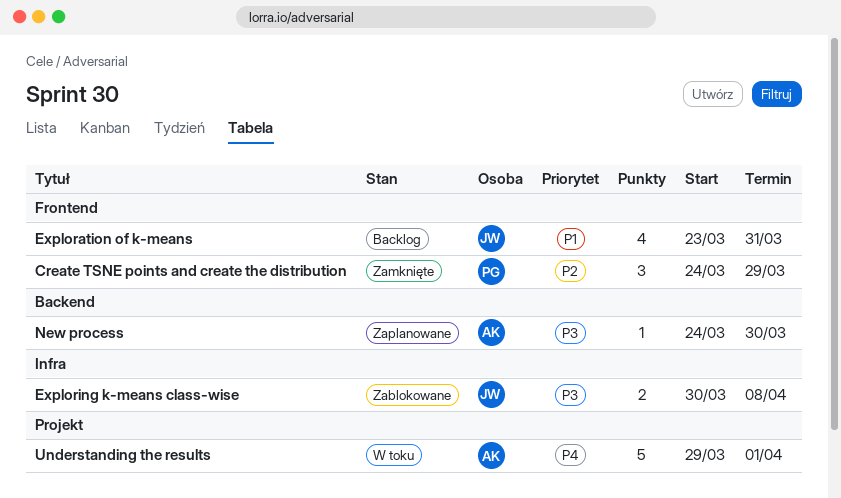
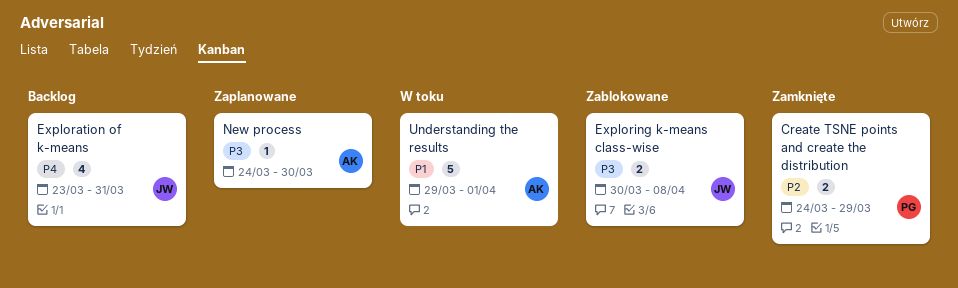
Create TSNE points and create the distribution, estimate: 3 -> 2
Exploration of k-means, priority: P1 -> P4
Understanding the results, priority: P4 -> P1

